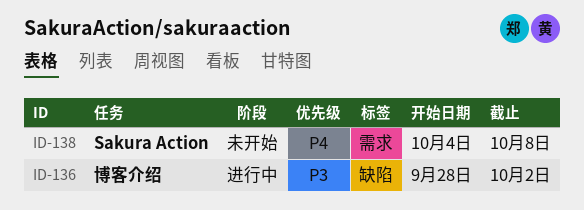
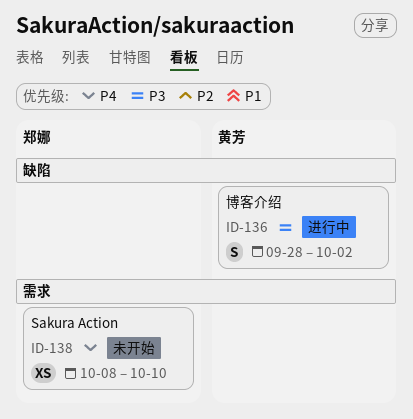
ID-138, start: Oct 4 -> Oct 8
ID-138, due: Oct 8 -> Oct 10

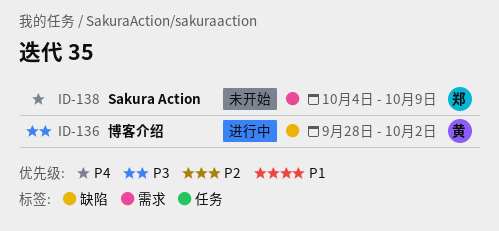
ID-138, start: Oct 8 -> Oct 4
ID-138, due: Oct 10 -> Oct 9

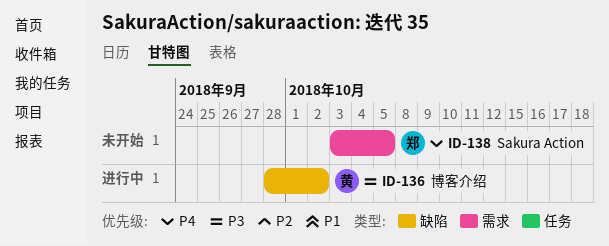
ID-138, start: Oct 4 -> Oct 3
ID-138, due: Oct 9 -> Oct 5

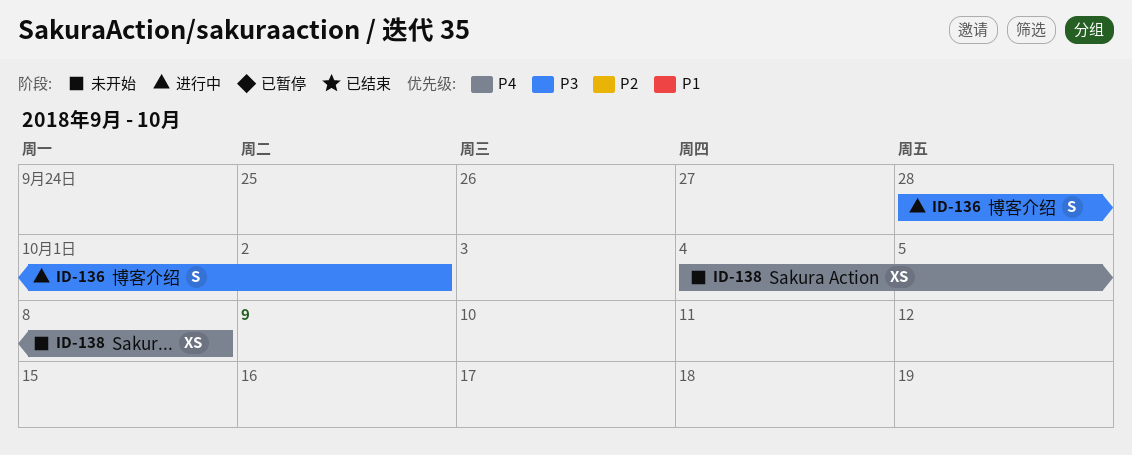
ID-138, start: Oct 3 -> Oct 4
ID-138, due: Oct 5 -> Oct 8

